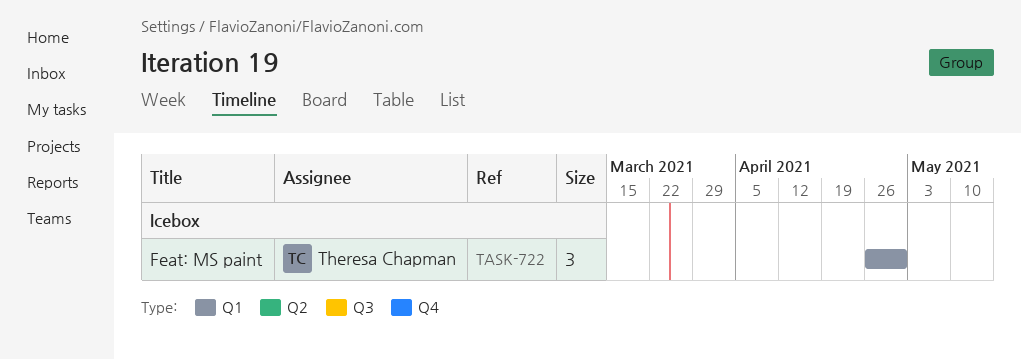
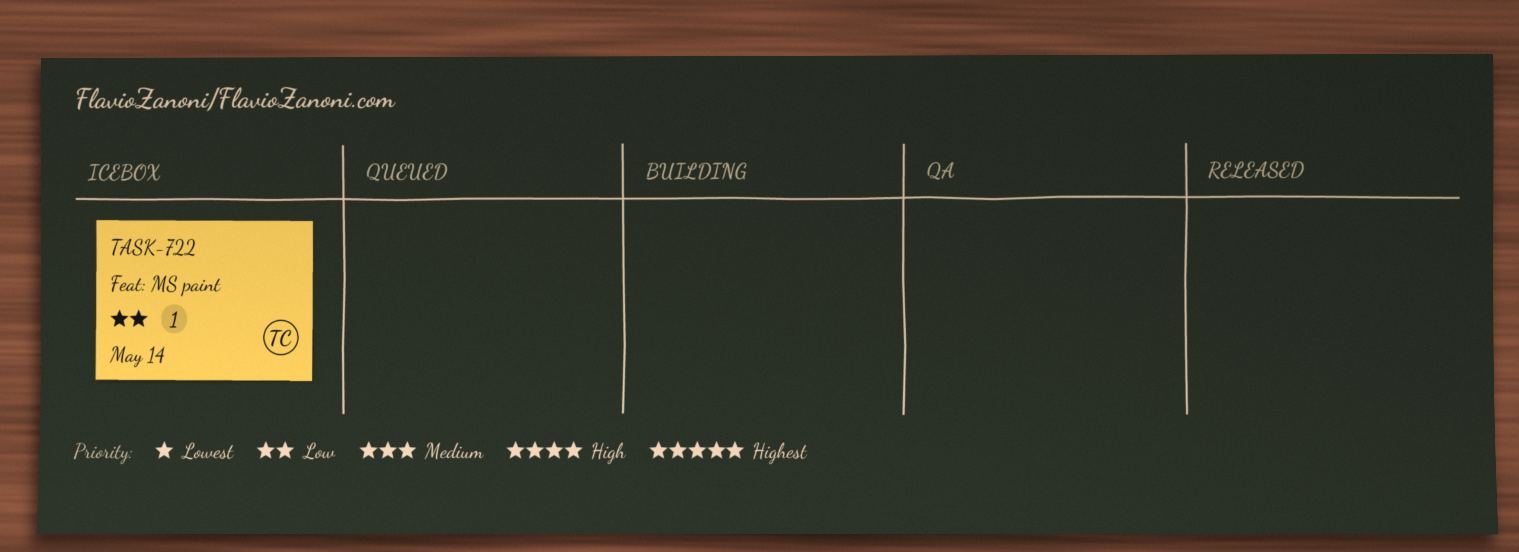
TASK-722, estimate: 3 -> 1
TASK-722, due: Apr 30 -> May 14

